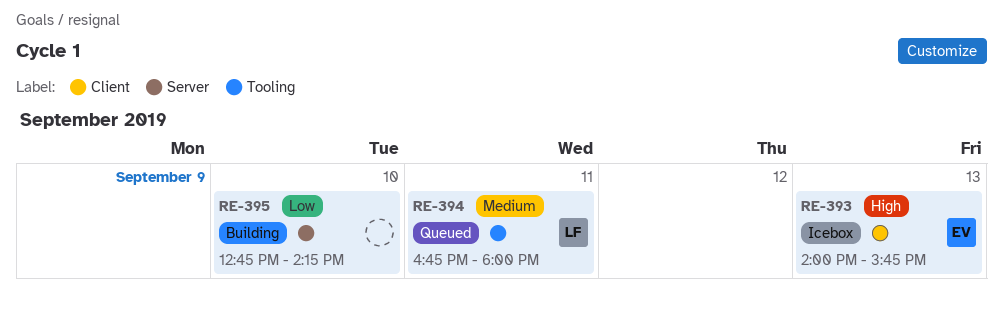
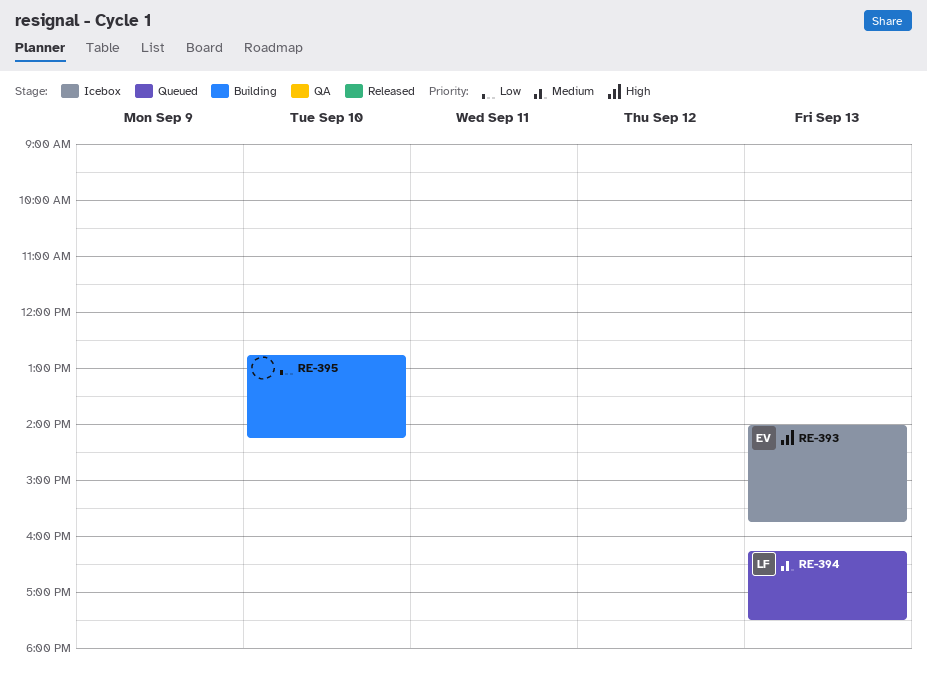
RE-394, day: Sep 11 -> Sep 13
RE-394, begins: 16:45 -> 16:15
RE-394, ends: 18:00 -> 17:30

